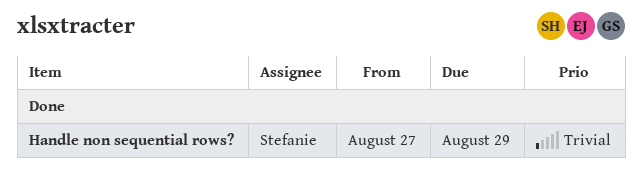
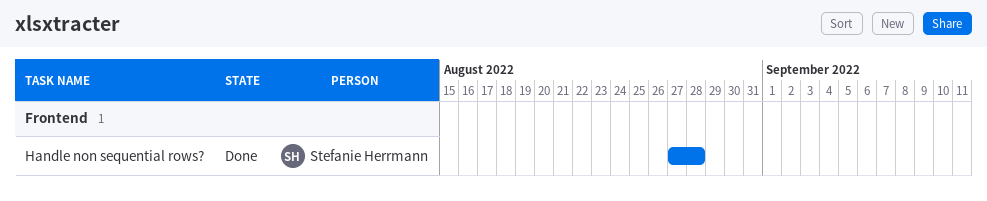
Handle non sequential rows?, due: Aug 29 -> Aug 28

